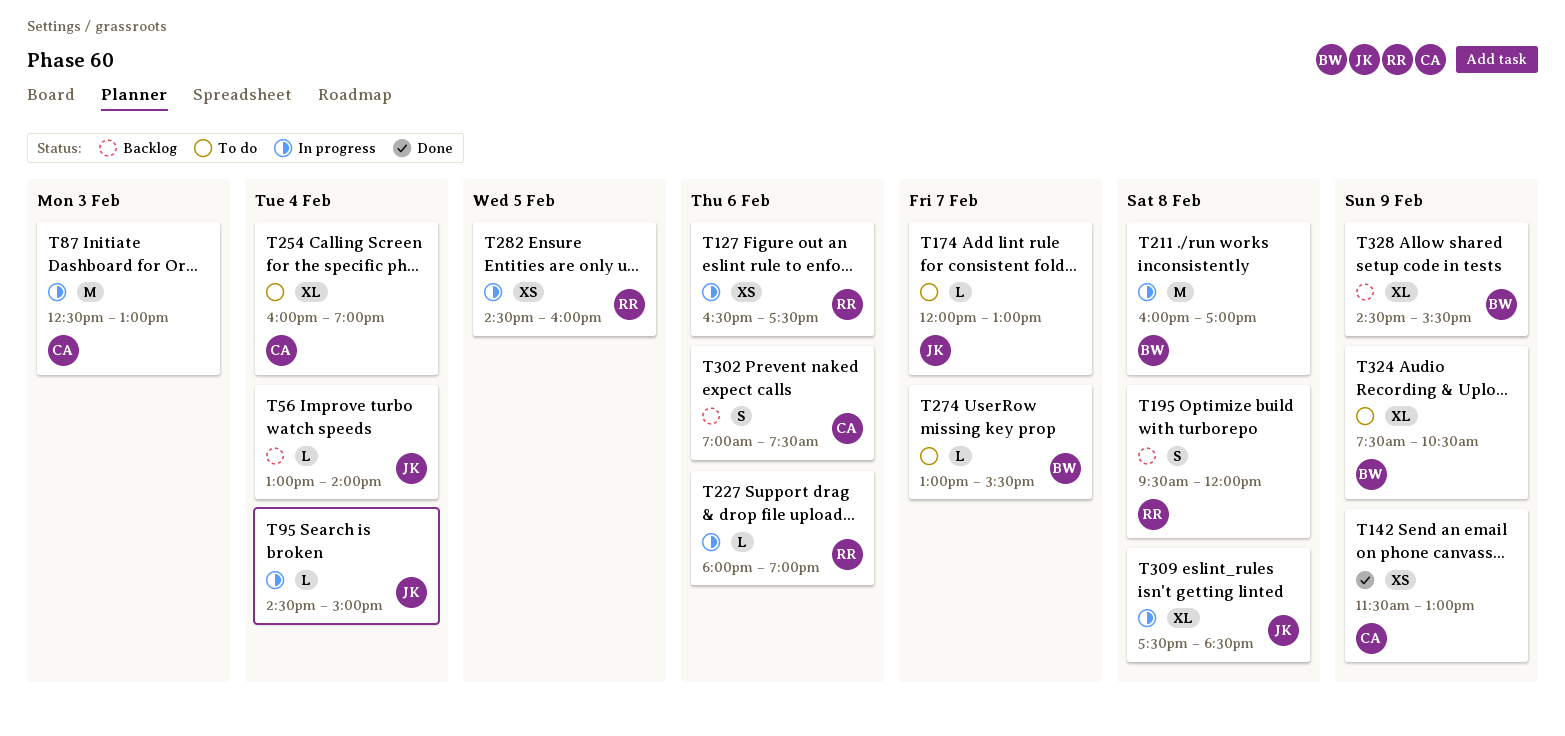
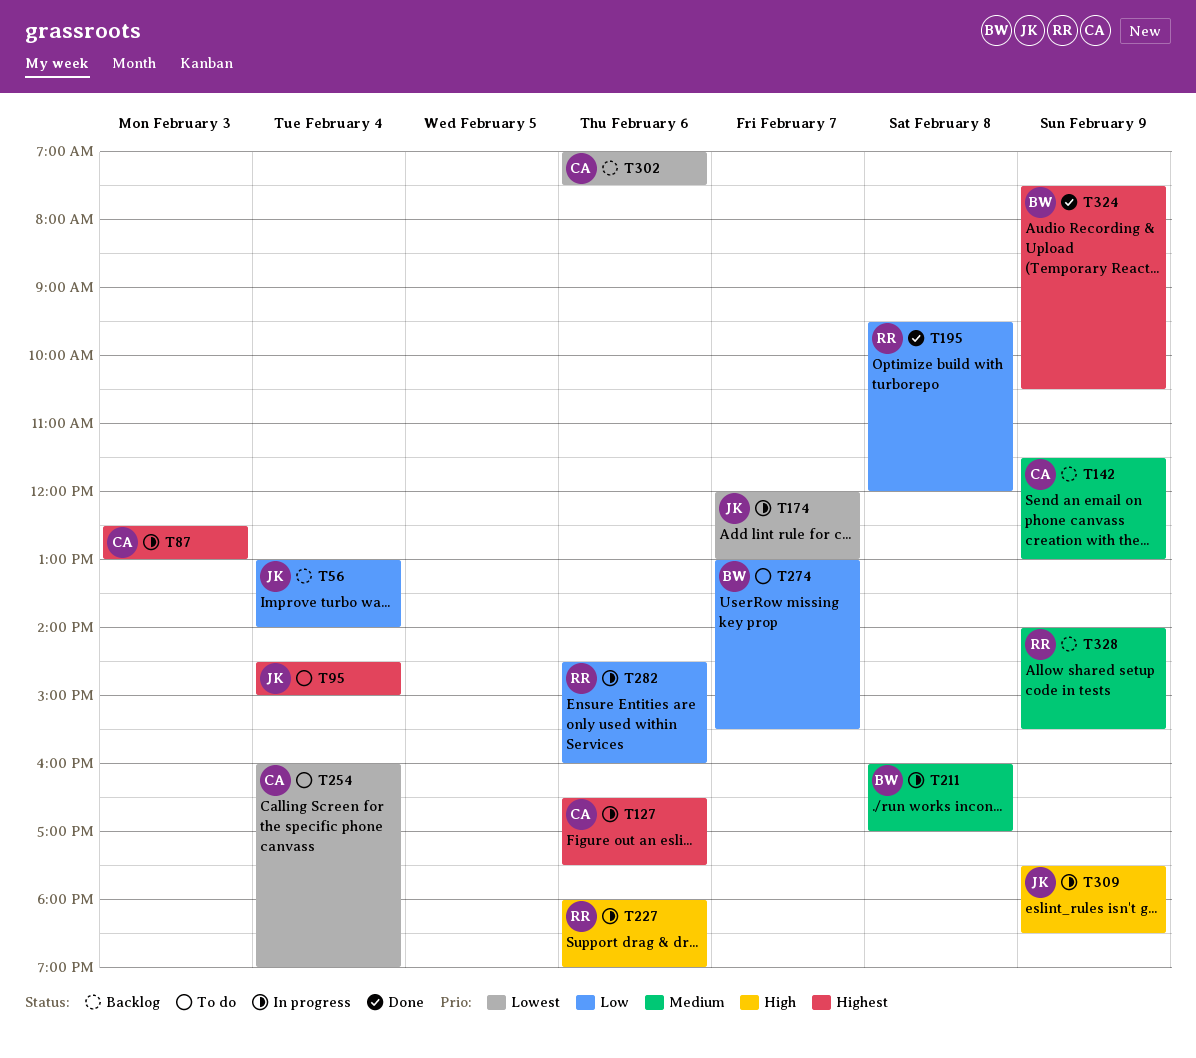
T95, status: In progress -> To do
T127, owner: RR -> CA
T142, status: Done -> Backlog
T174, status: To do -> In progress
T195, status: Backlog -> Done
T282, day: Feb 5 -> Feb 6
T309, day: Feb 8 -> Feb 9
T324, status: To do -> Done
T328, owner: BW -> RR
T328, begins: 14:30 -> 14:00

